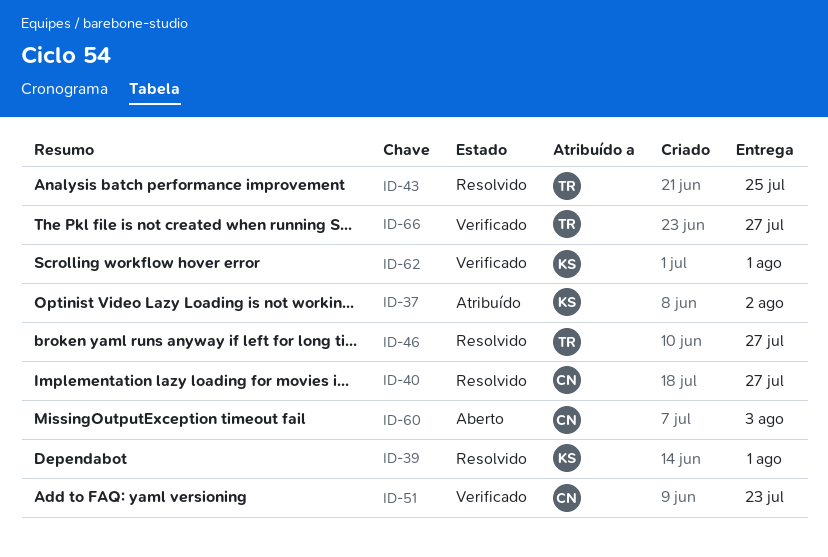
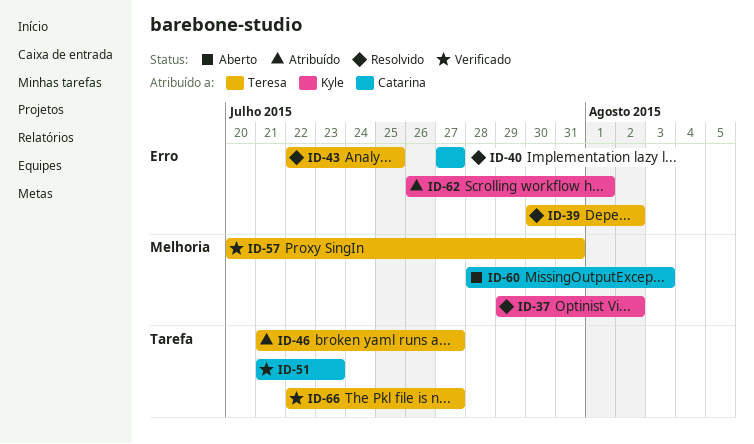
ID-37, status: Atribuído -> Resolvido
ID-39, owner: Kyle -> Teresa
ID-39, due: Aug 1 -> Aug 2
ID-46, status: Resolvido -> Atribuído
ID-57: none -> present
ID-62, status: Verificado -> Atribuído

